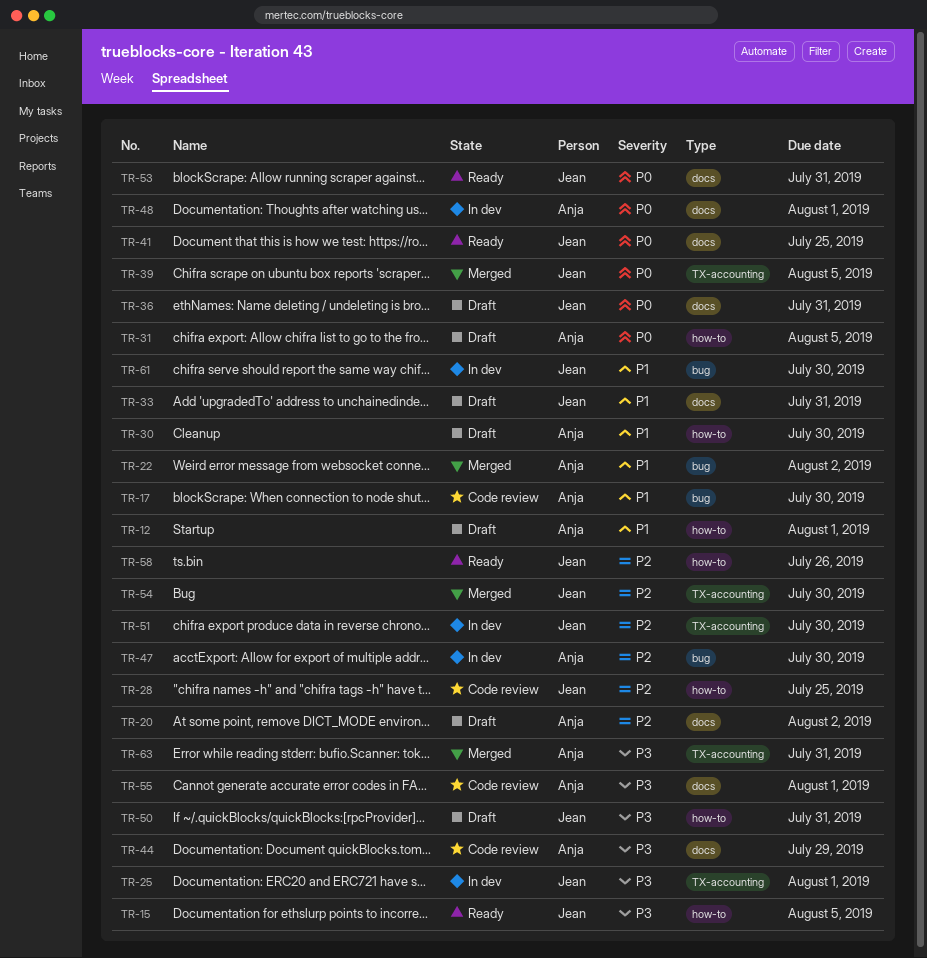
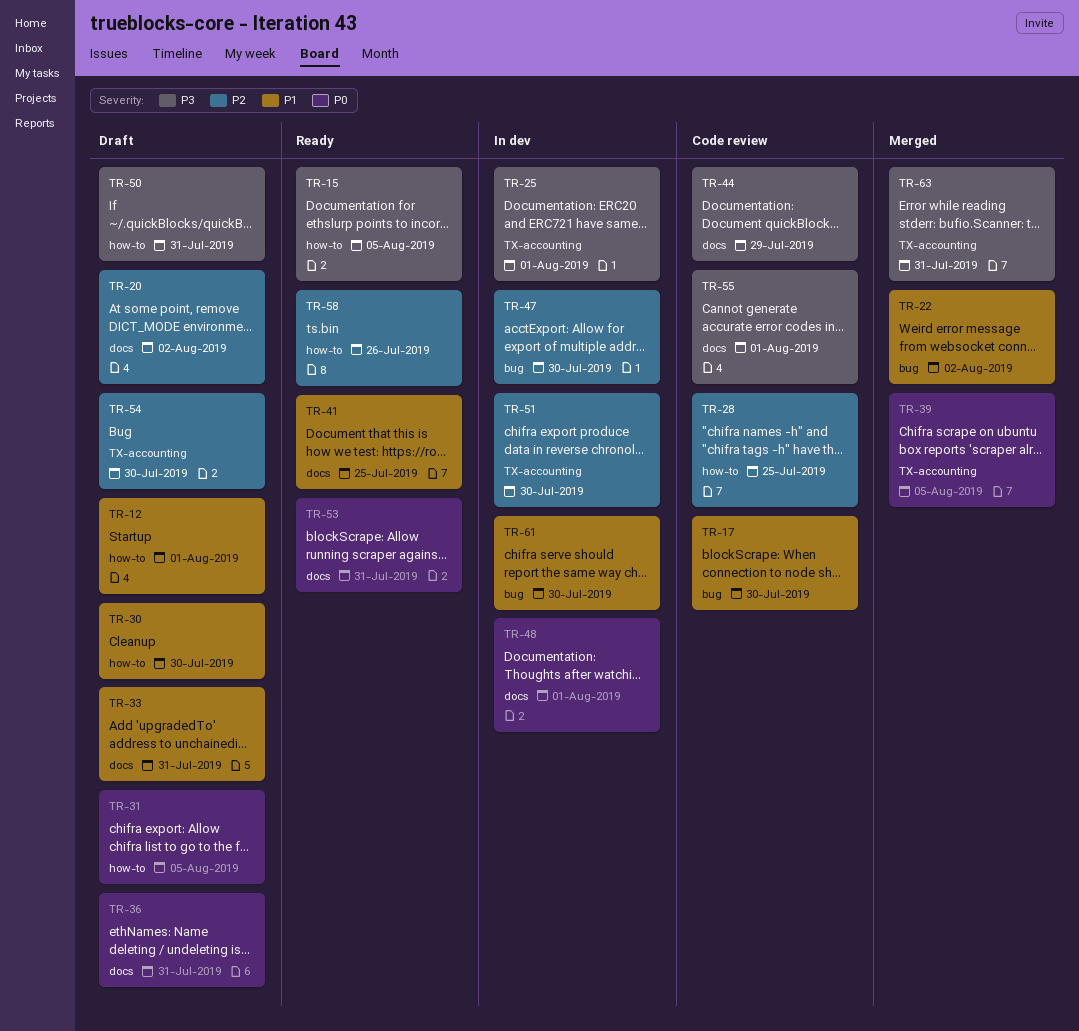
TR-41, priority: P0 -> P1
TR-54, status: Merged -> Draft

